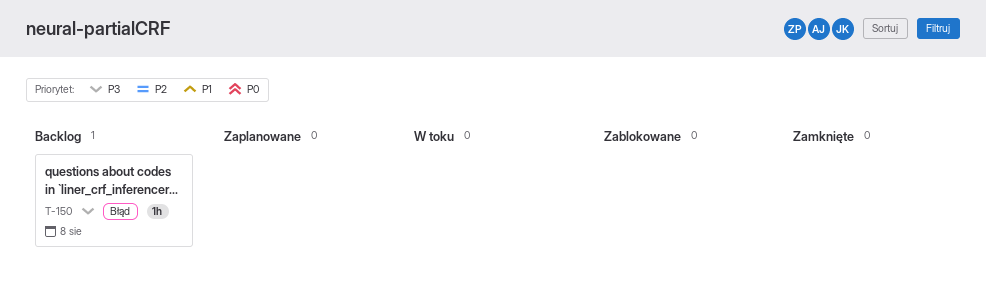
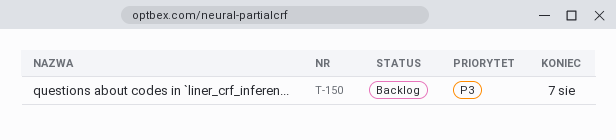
T-150, due: Aug 8 -> Aug 7

